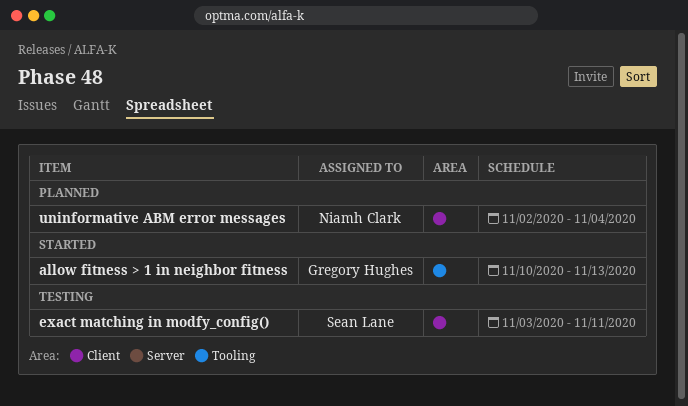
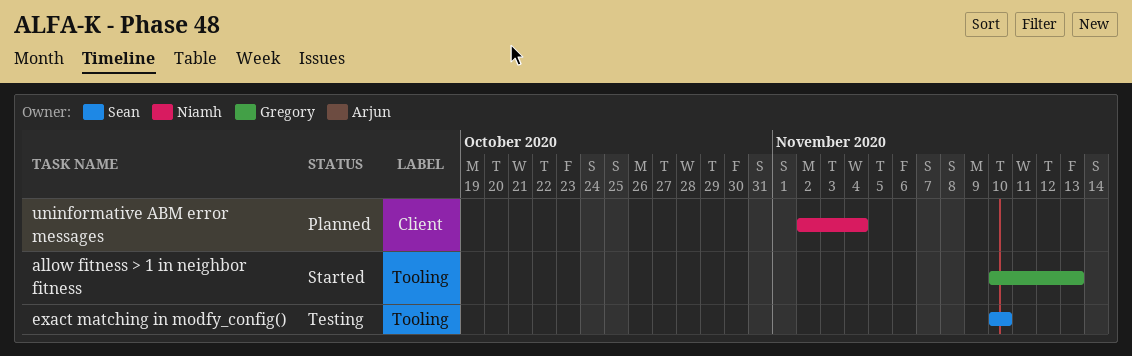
exact matching in modfy_config(), label: Client -> Tooling
exact matching in modfy_config(), start: Nov 3 -> Nov 10
exact matching in modfy_config(), due: Nov 11 -> Nov 10

